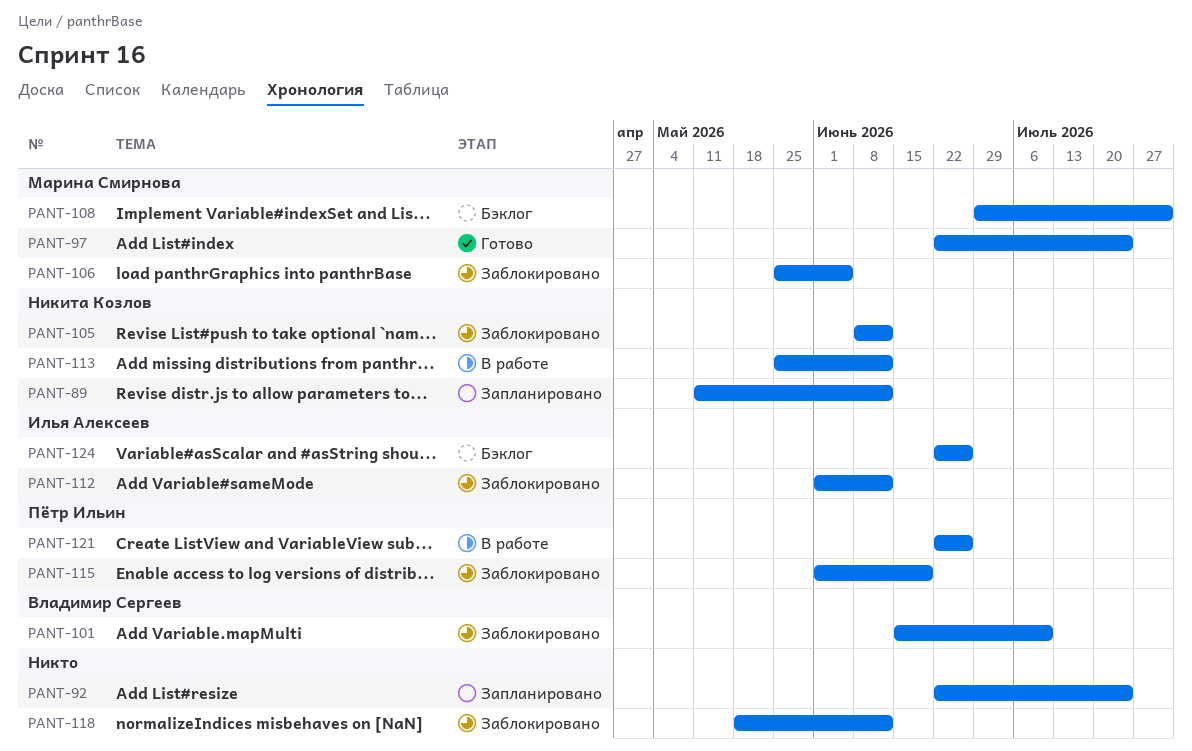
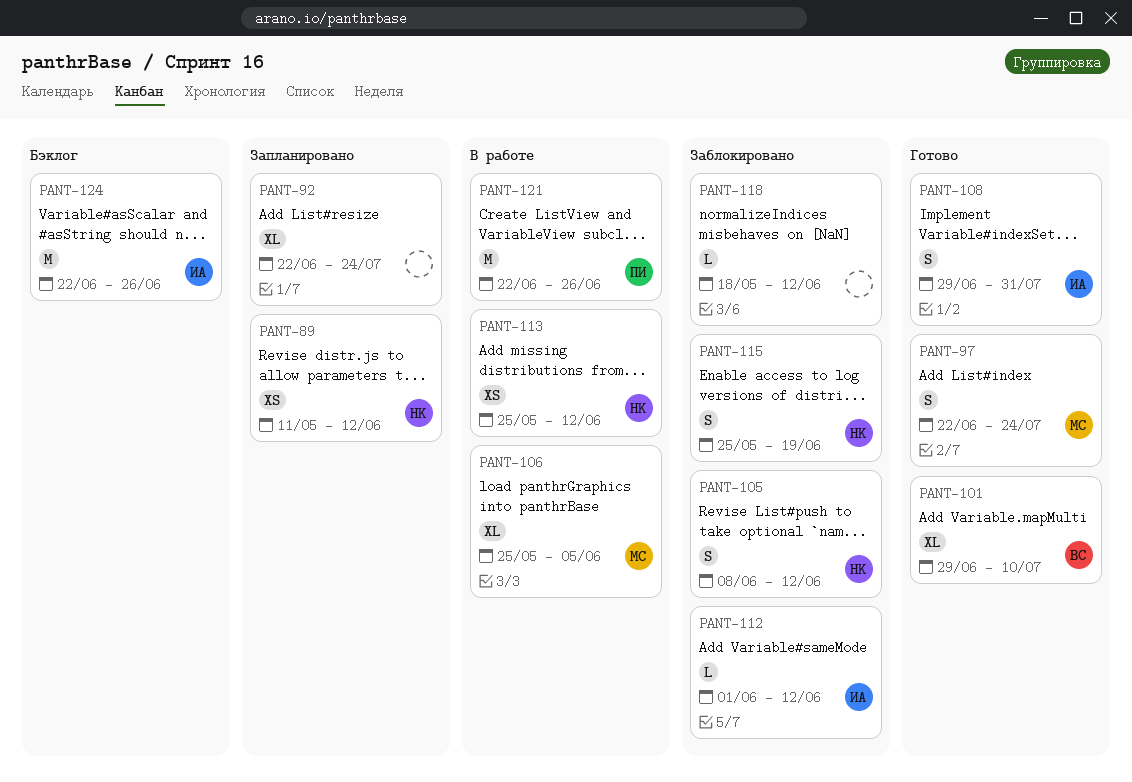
PANT-101, status: Заблокировано -> Готово
PANT-101, start: Jun 15 -> Jun 29
PANT-106, status: Заблокировано -> В работе
PANT-108, status: Бэклог -> Готово
PANT-108, owner: Марина Смирнова -> Илья Алексеев
PANT-115, owner: Пётр Ильин -> Никита Козлов
PANT-115, start: Jun 1 -> May 25

